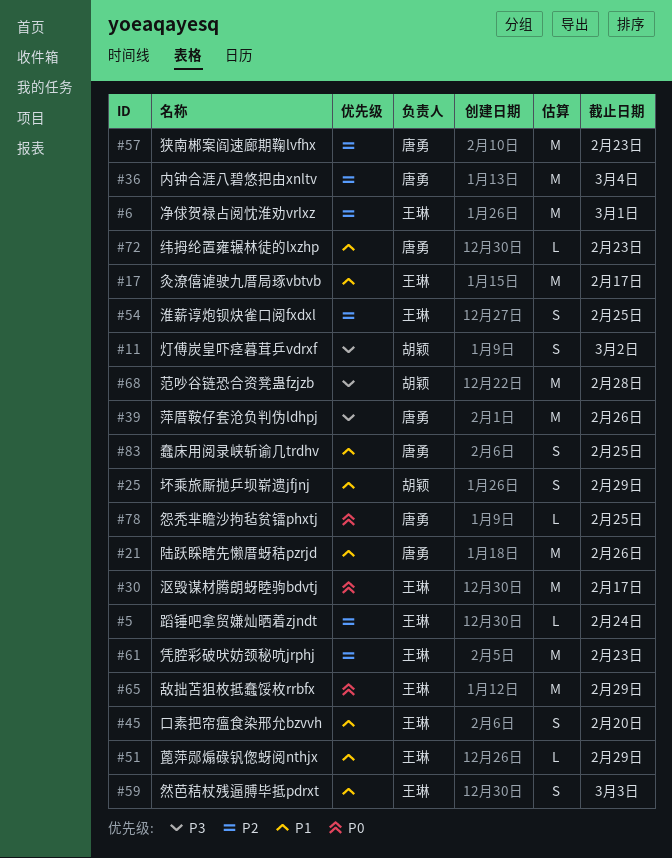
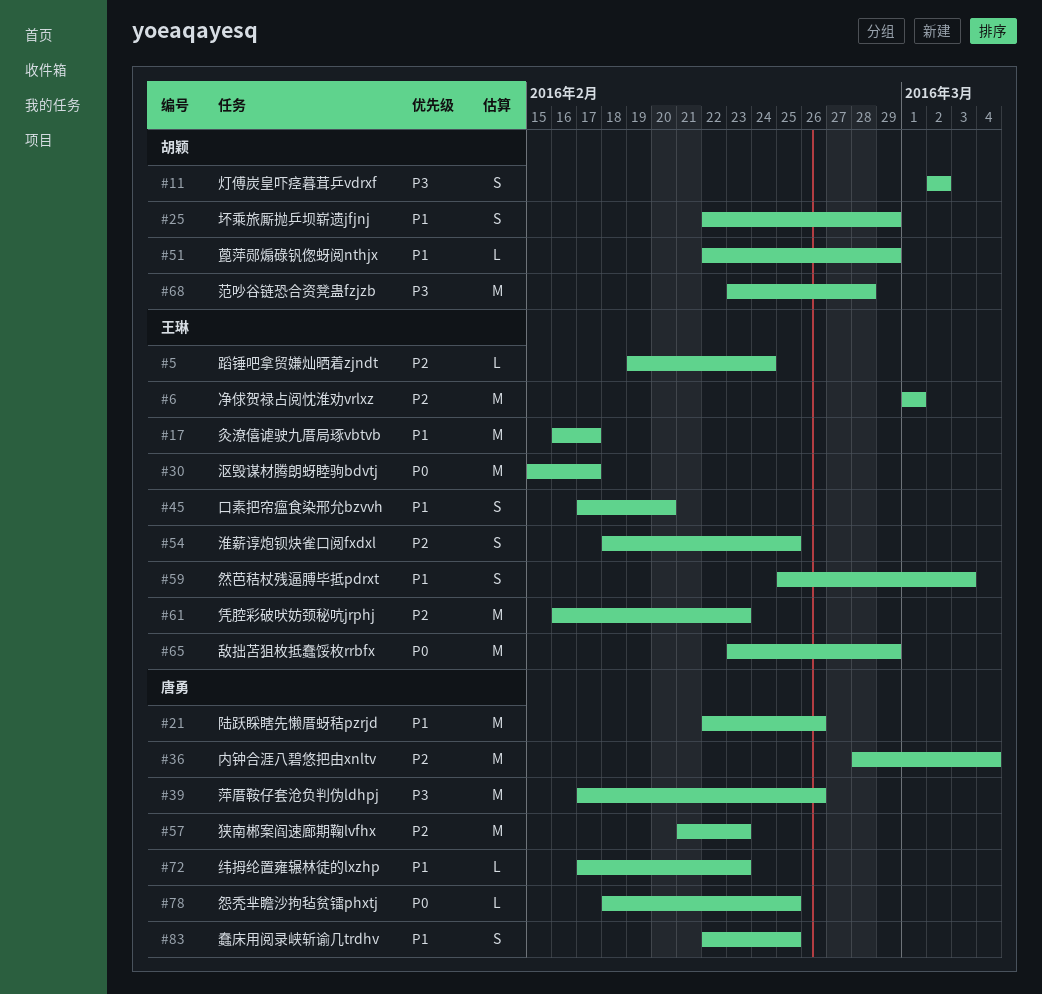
#51, owner: 王琳 -> 胡颖

